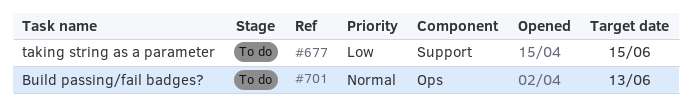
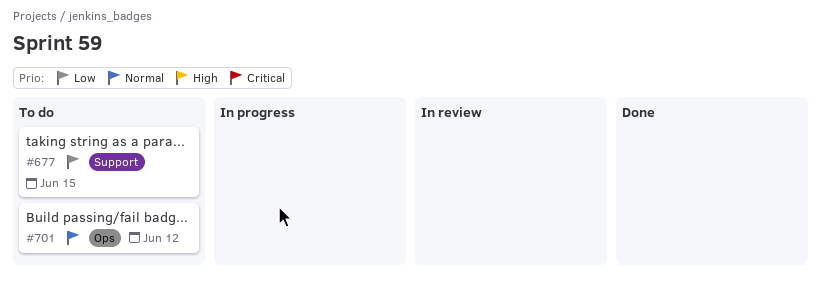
#701, due: Jun 13 -> Jun 12

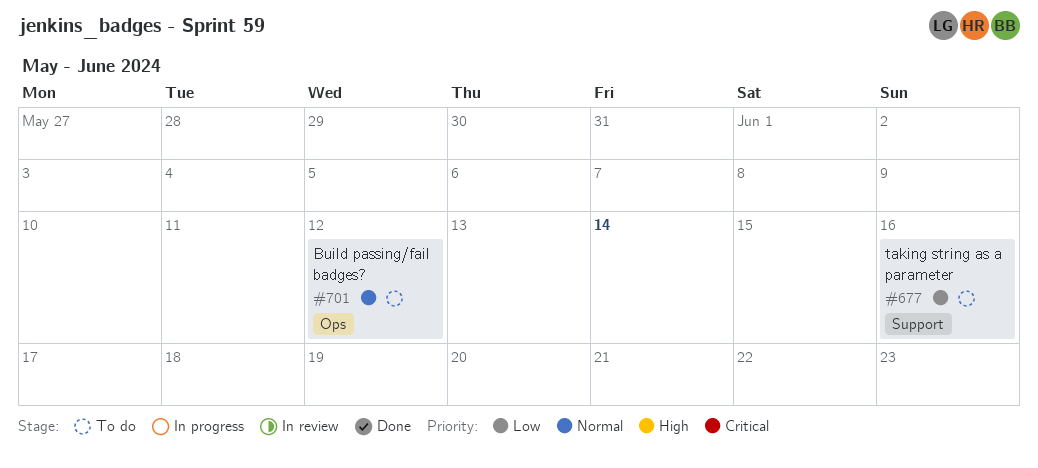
#677, due: Jun 15 -> Jun 16

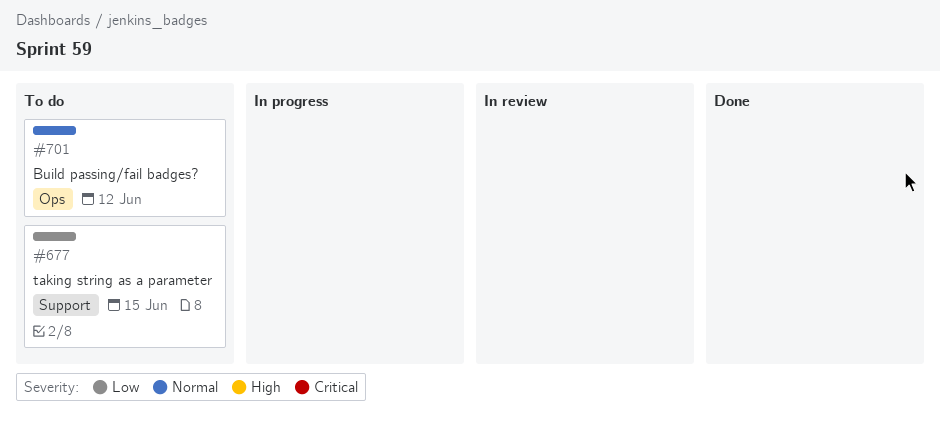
#677, due: Jun 16 -> Jun 15

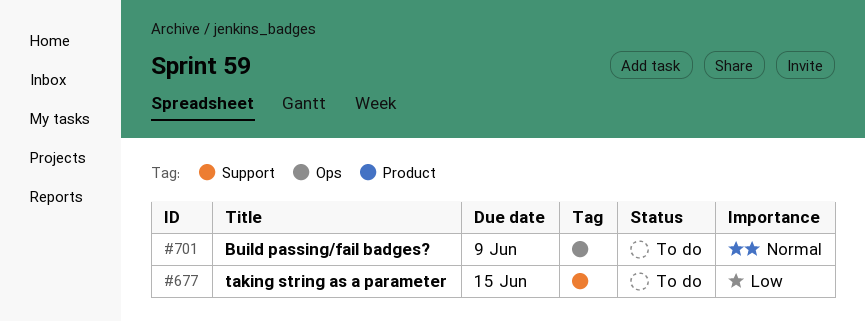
#701, due: Jun 12 -> Jun 9

